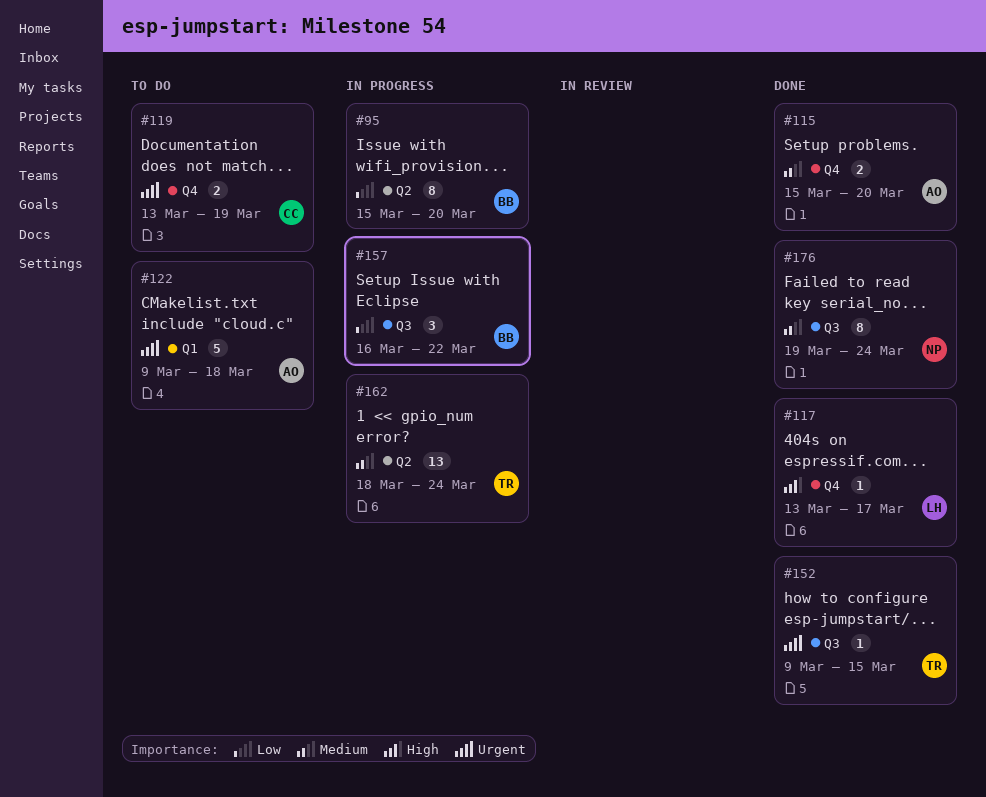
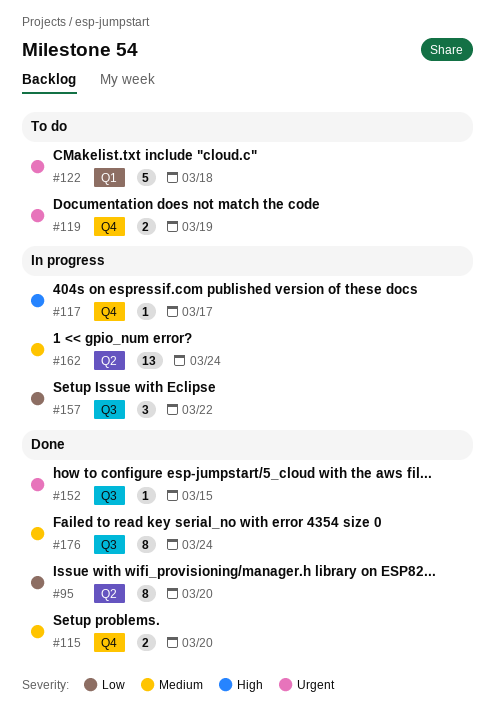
#95, status: In progress -> Done
#117, status: Done -> In progress

